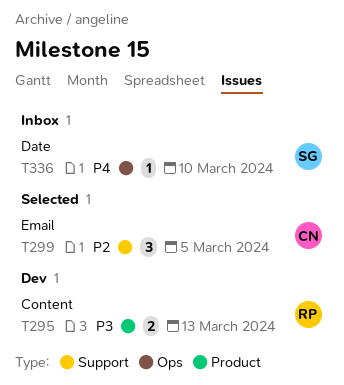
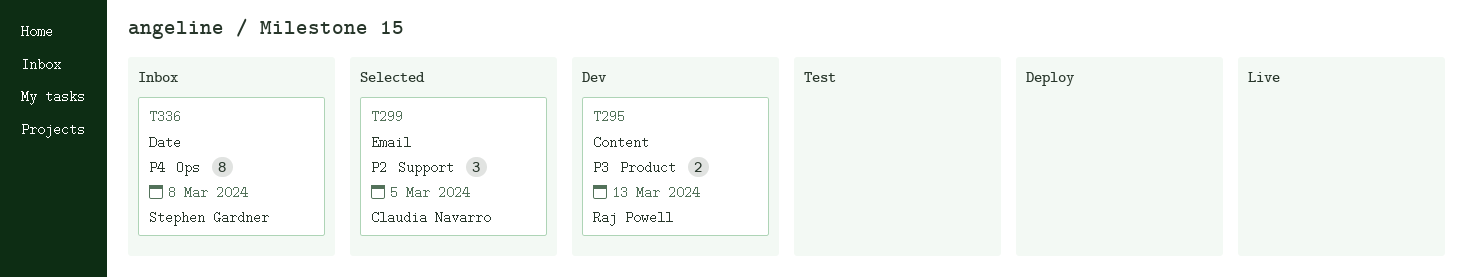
T336, estimate: 1 -> 8
T336, due: Mar 10 -> Mar 8

